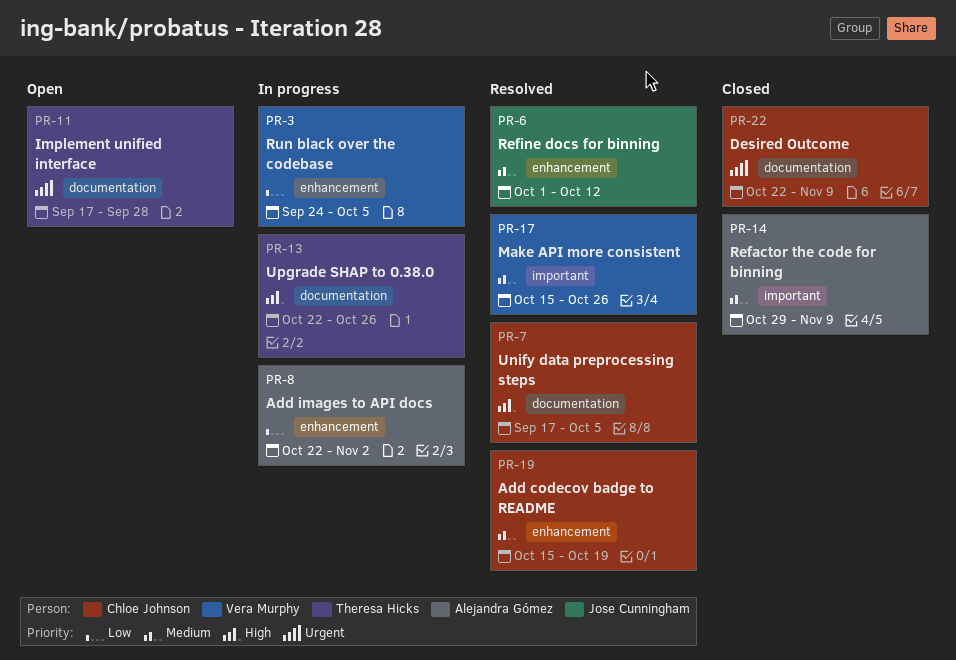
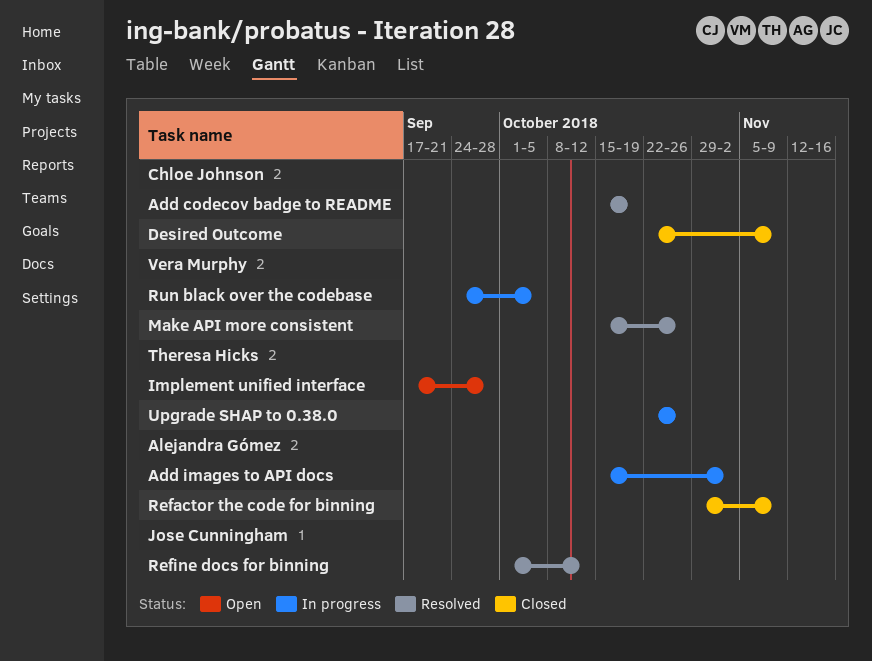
Add images to API docs, start: Oct 22 -> Oct 15
Unify data preprocessing steps: present -> none

